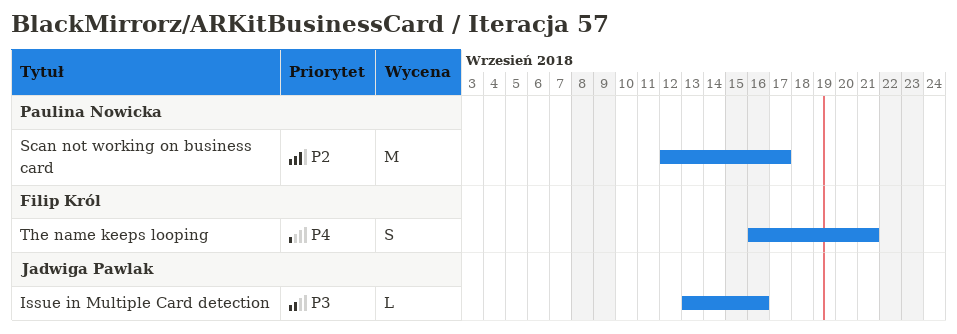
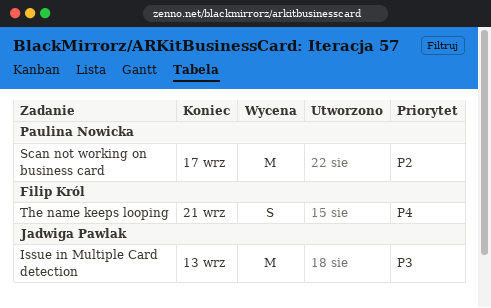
Issue in Multiple Card detection, estimate: L -> M
Issue in Multiple Card detection, due: Sep 16 -> Sep 13

